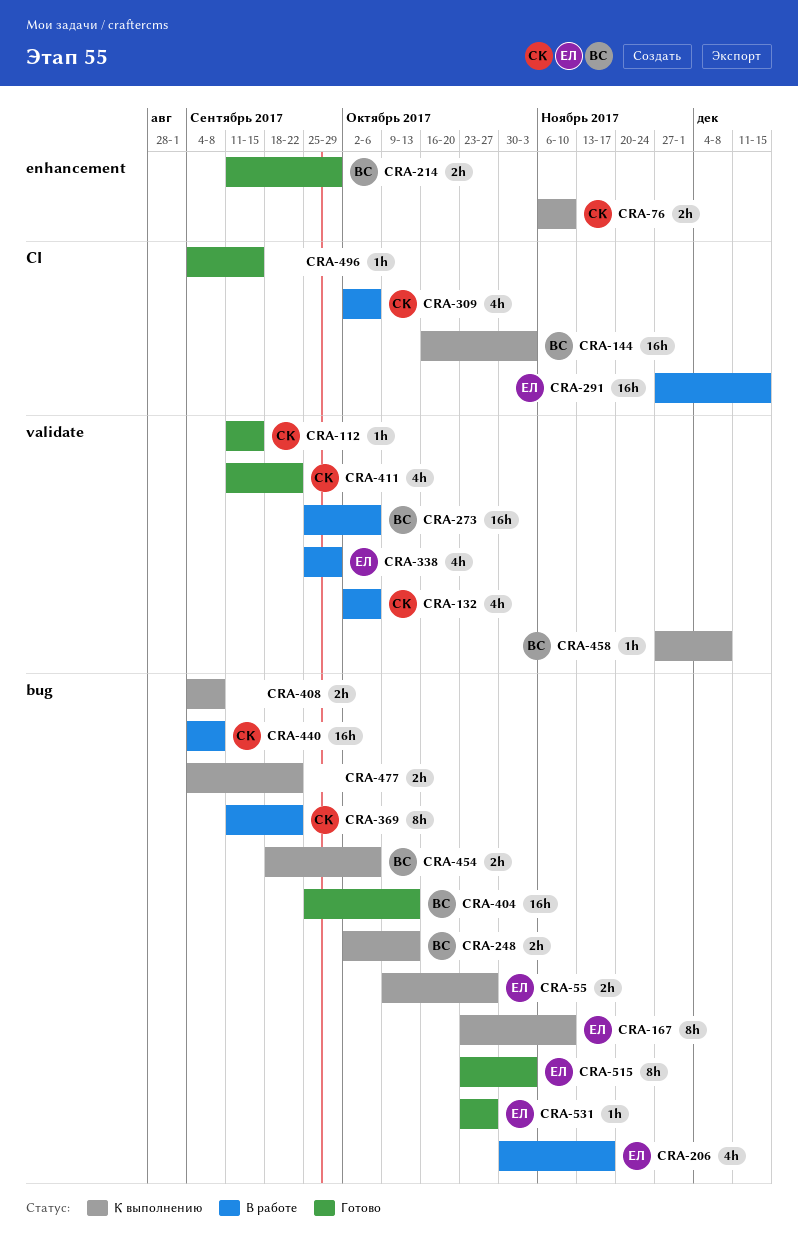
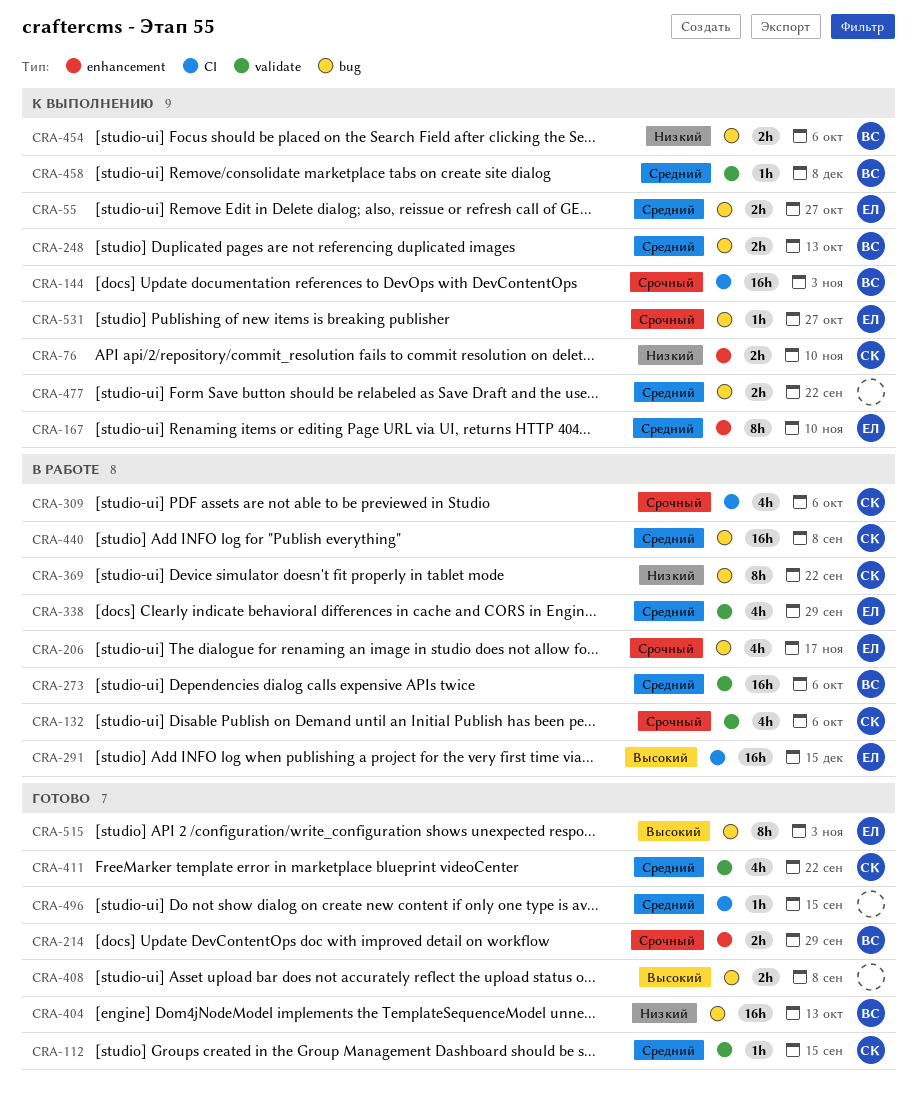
CRA-167, label: bug -> enhancement
CRA-408, status: К выполнению -> Готово
CRA-531, status: Готово -> К выполнению

